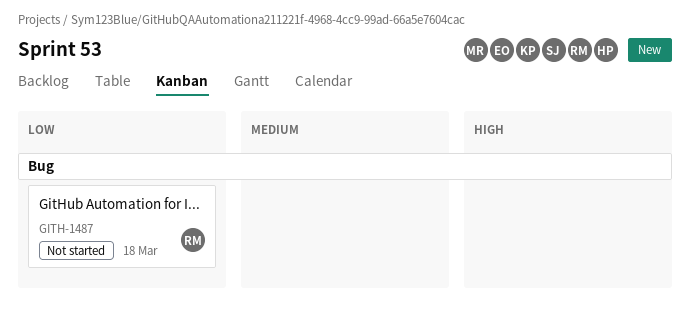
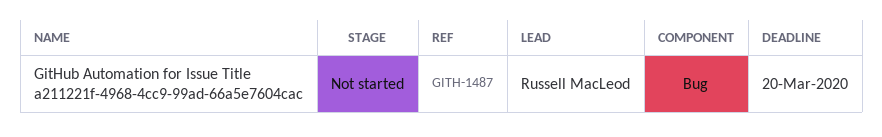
GITH-1487, due: Mar 18 -> Mar 20

